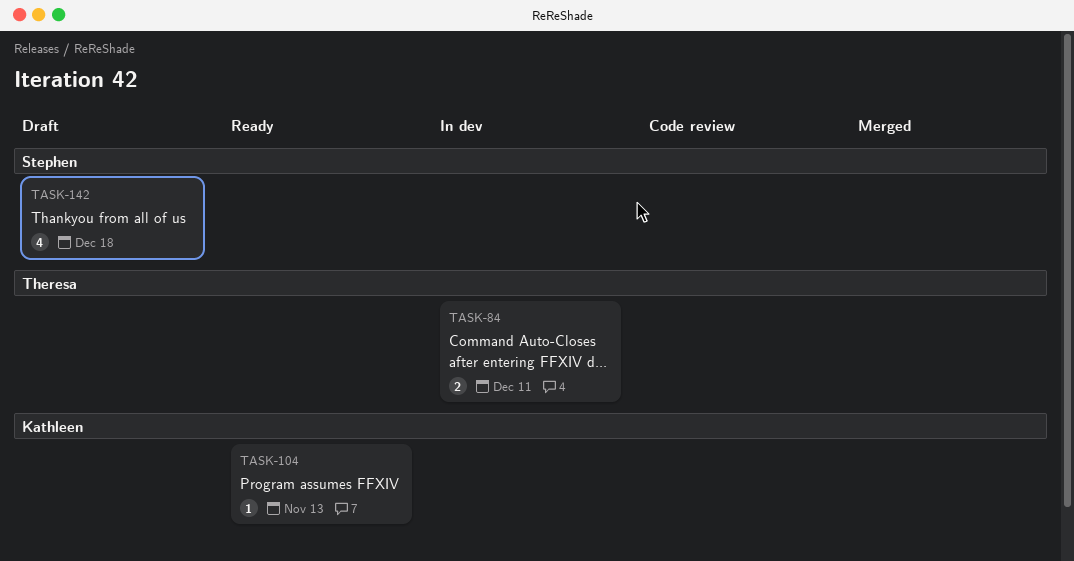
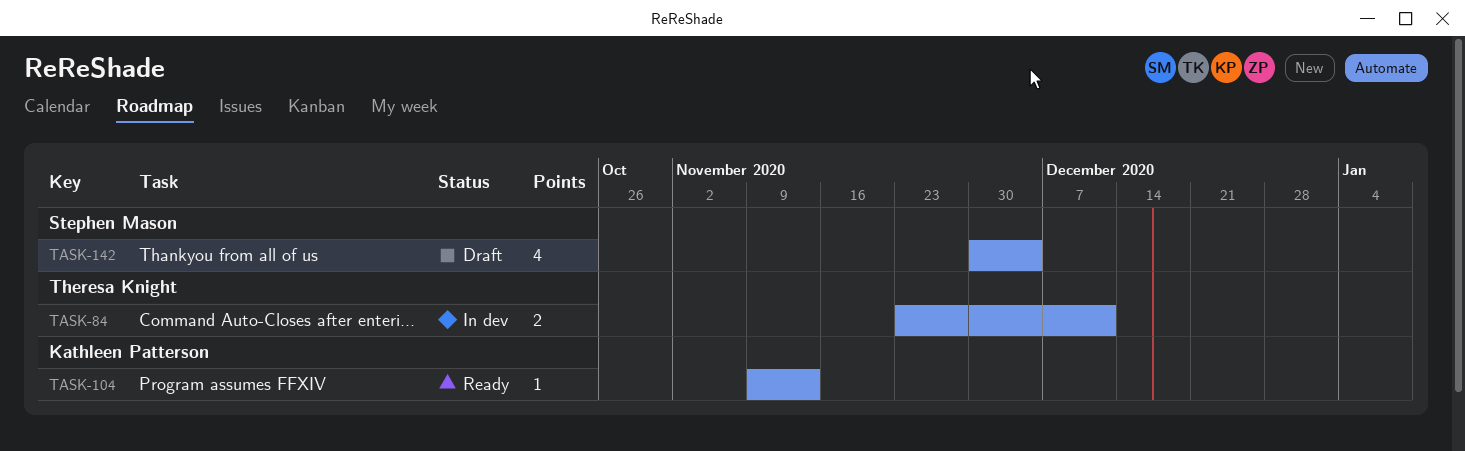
TASK-142, due: Dec 18 -> Dec 4

